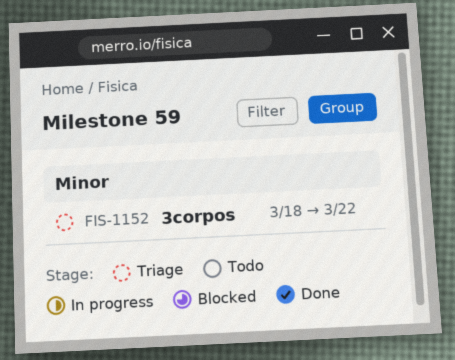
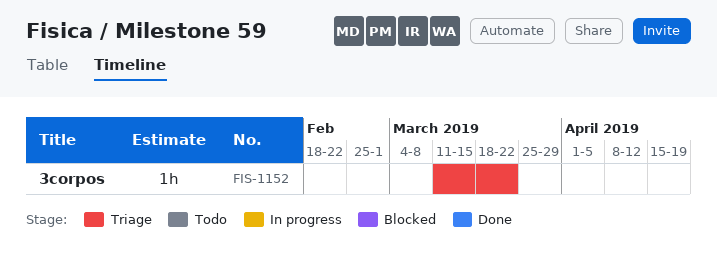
FIS-1152, start: Mar 18 -> Mar 11

